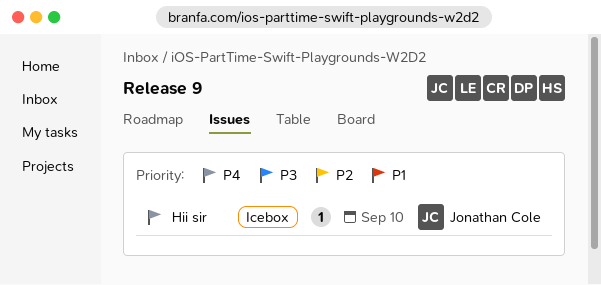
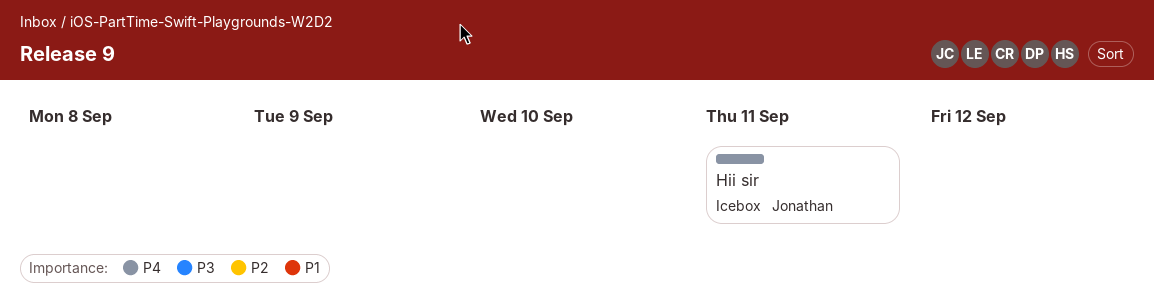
Hii sir, due: Sep 10 -> Sep 11

